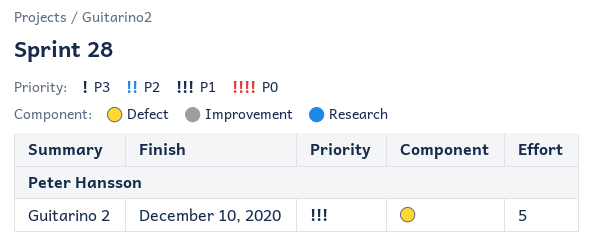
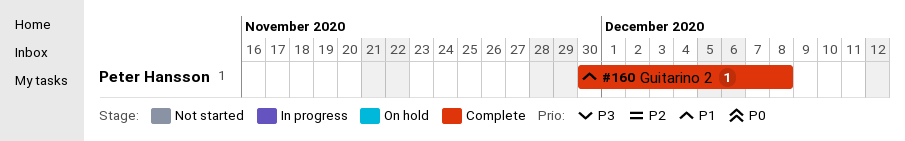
Guitarino 2, estimate: 5 -> 1
Guitarino 2, due: Dec 10 -> Dec 8

